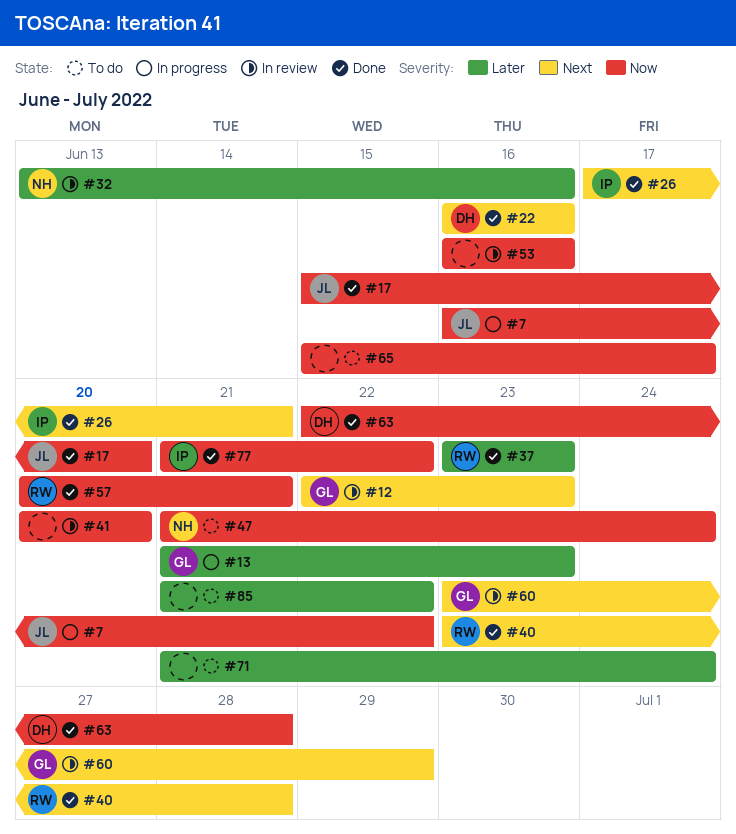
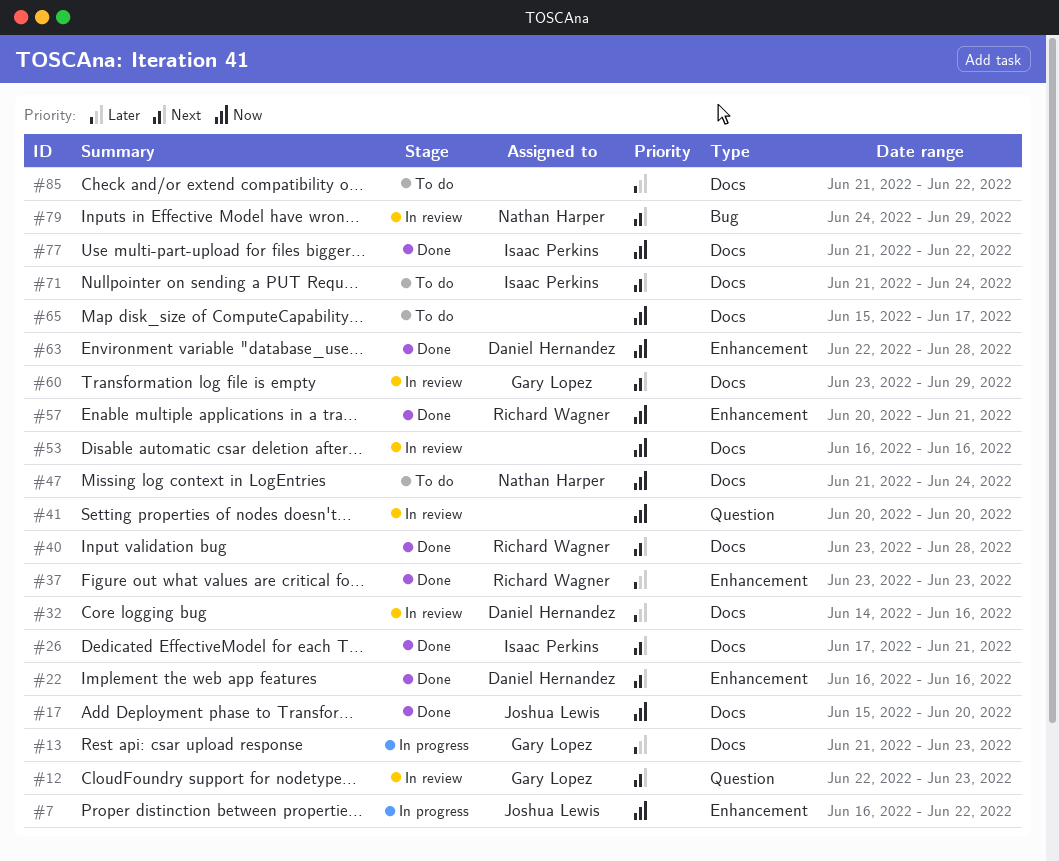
#32, owner: Nathan Harper -> Daniel Hernandez
#32, start: Jun 13 -> Jun 14
#71, owner: none -> Isaac Perkins
#71, priority: Later -> Next
#79: none -> present

